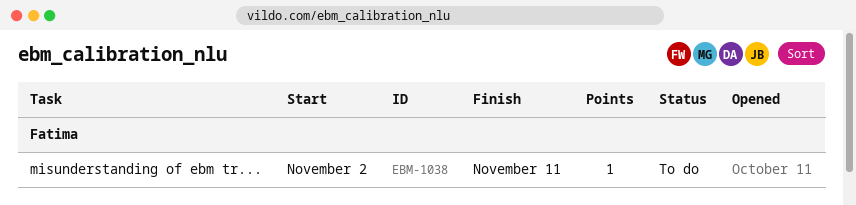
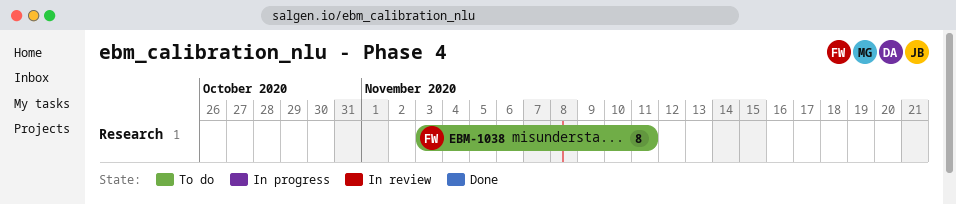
EBM-1038, estimate: 1 -> 8
EBM-1038, start: Nov 2 -> Nov 3

